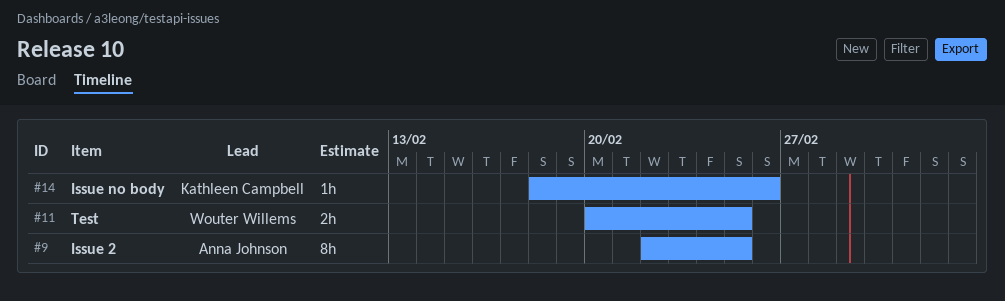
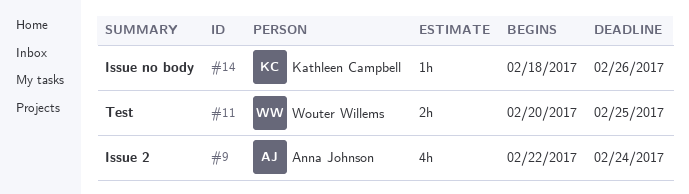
#9, estimate: 8h -> 4h
#9, due: Feb 25 -> Feb 24

